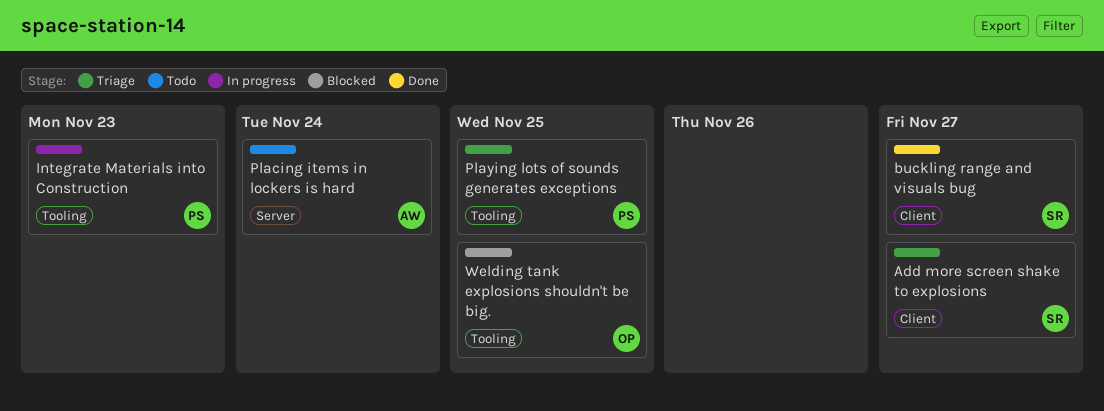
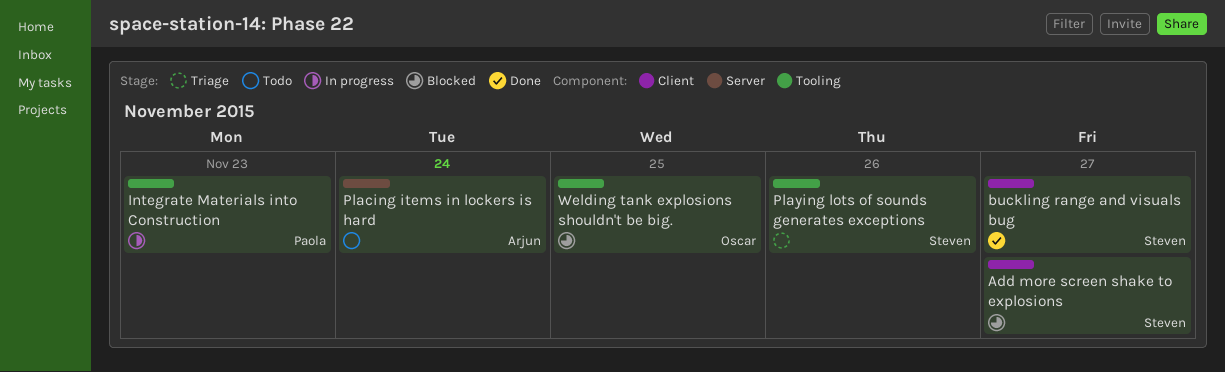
Add more screen shake to explosions, status: Triage -> Blocked
Playing lots of sounds generates exceptions, owner: Paola -> Steven
Playing lots of sounds generates exceptions, due: Nov 25 -> Nov 26

